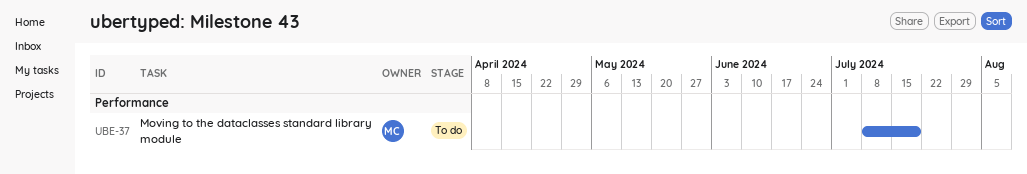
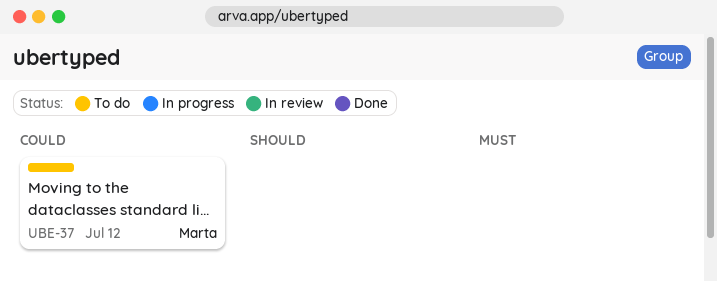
UBE-37, due: Jul 19 -> Jul 12

